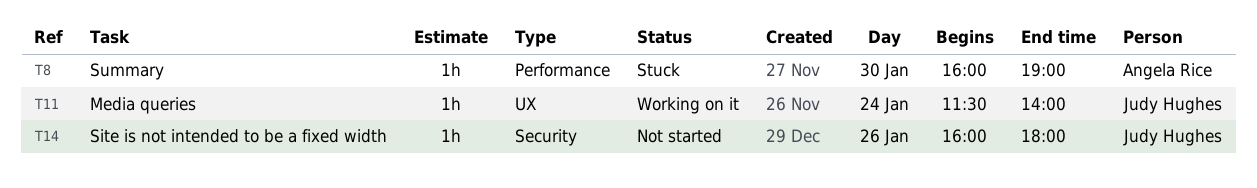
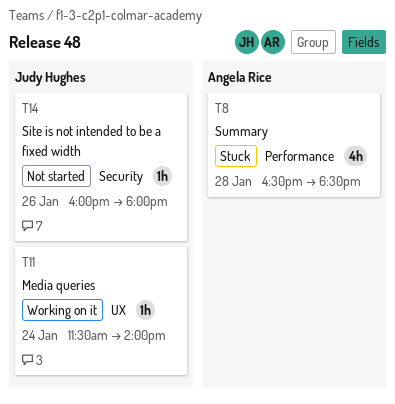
T8, estimate: 1h -> 4h
T8, day: Jan 30 -> Jan 28
T8, begins: 16:00 -> 16:30
T8, ends: 19:00 -> 18:30

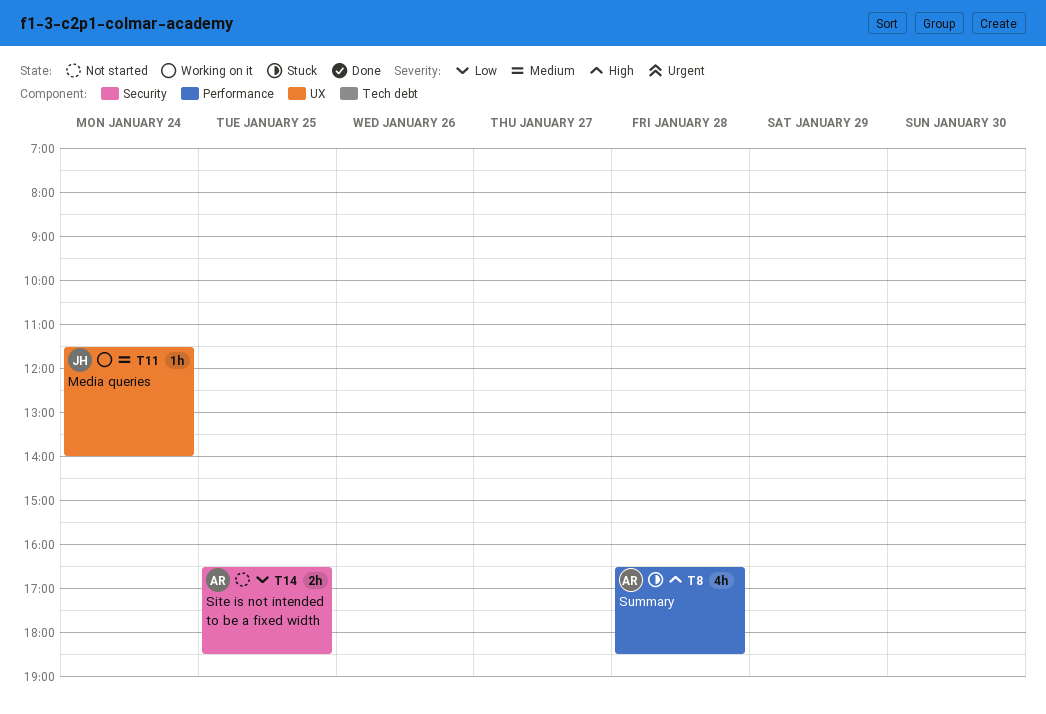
T14, owner: Judy Hughes -> Angela Rice
T14, estimate: 1h -> 2h
T14, day: Jan 26 -> Jan 25
T14, begins: 16:00 -> 16:30
T14, ends: 18:00 -> 18:30

